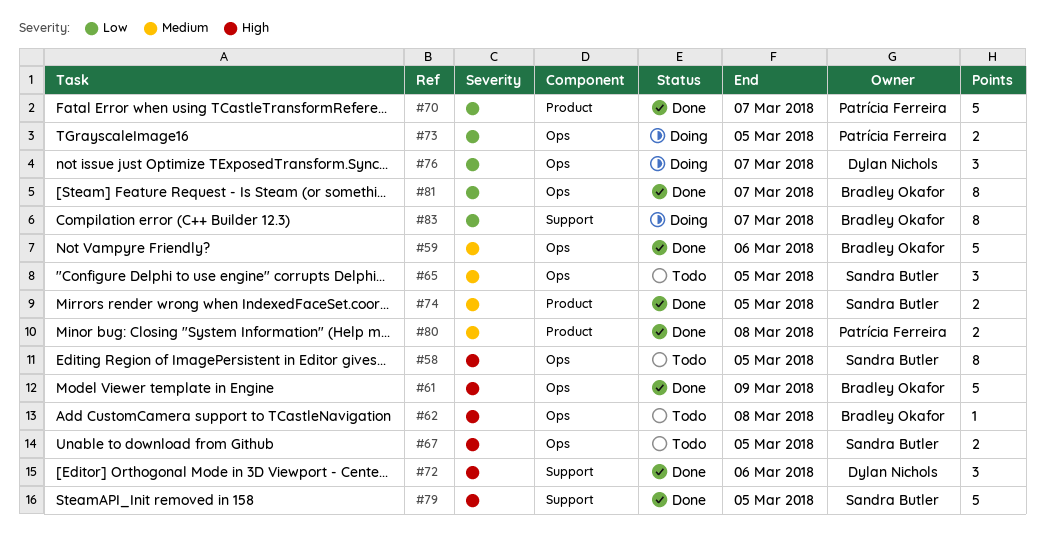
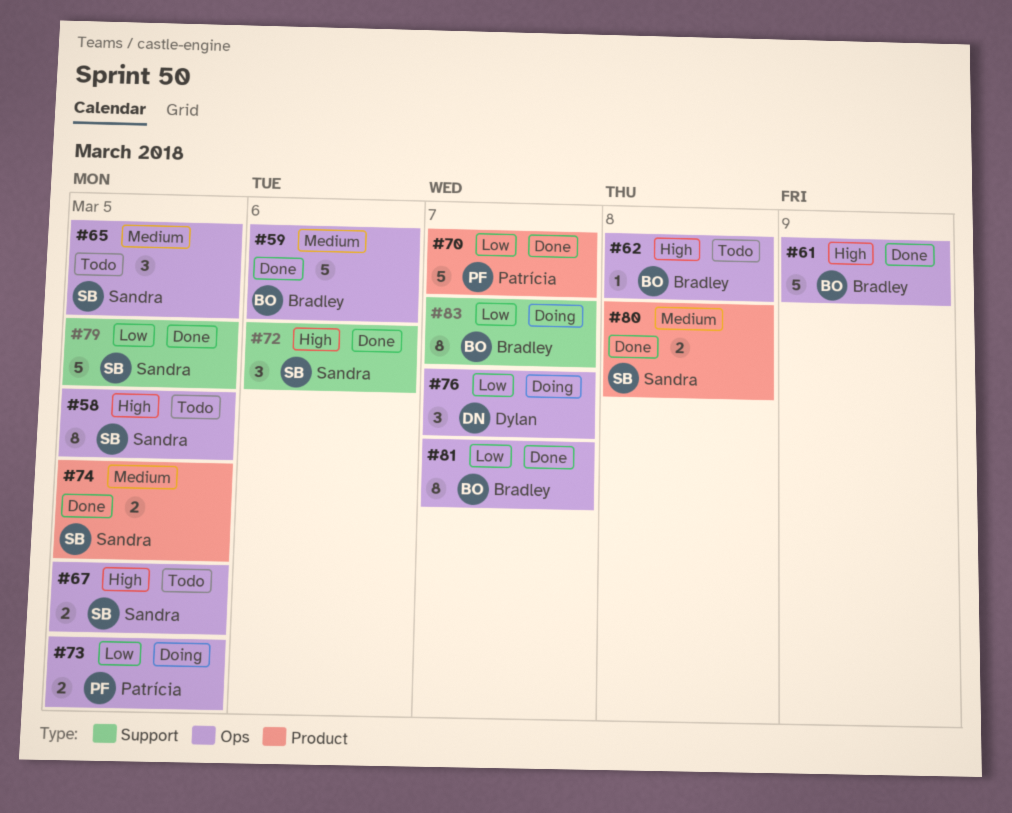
#72, owner: Dylan Nichols -> Sandra Butler
#79, priority: High -> Low
#80, owner: Patrícia Ferreira -> Sandra Butler

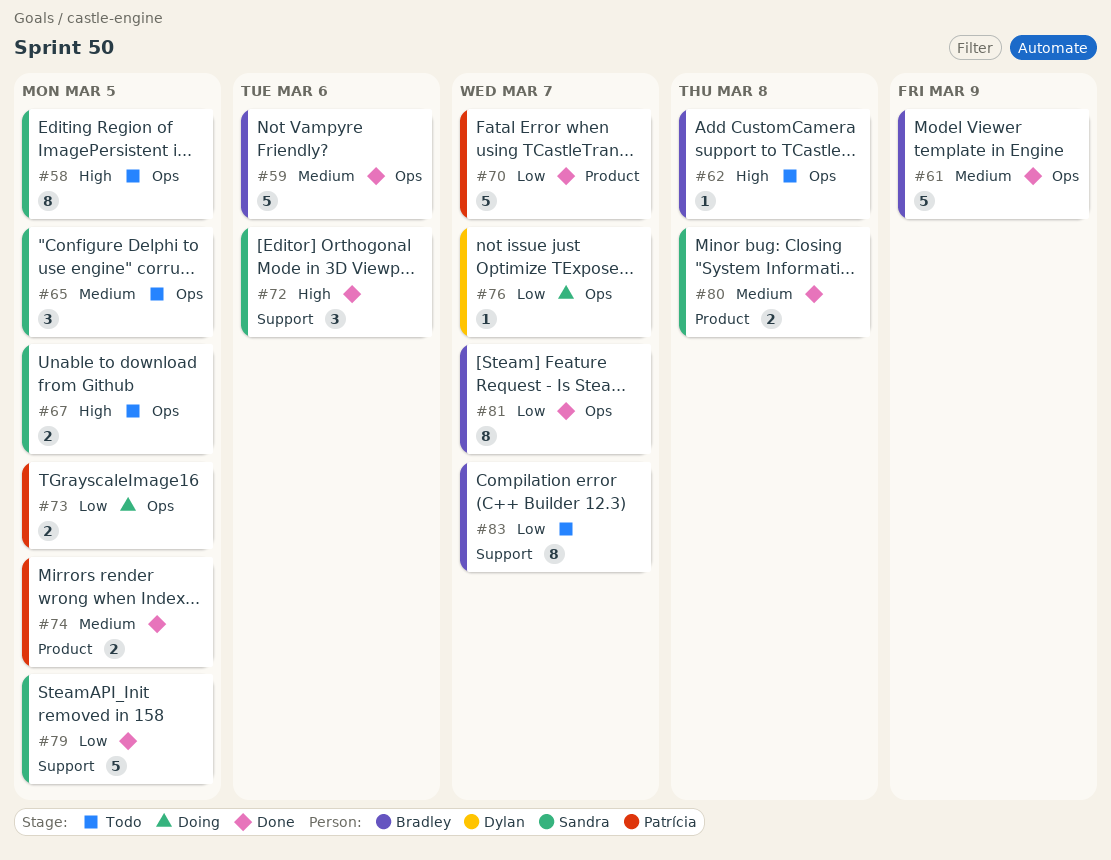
#61, priority: High -> Medium
#74, owner: Sandra -> Patrícia
#76, estimate: 3 -> 1
#83, status: Doing -> Todo

